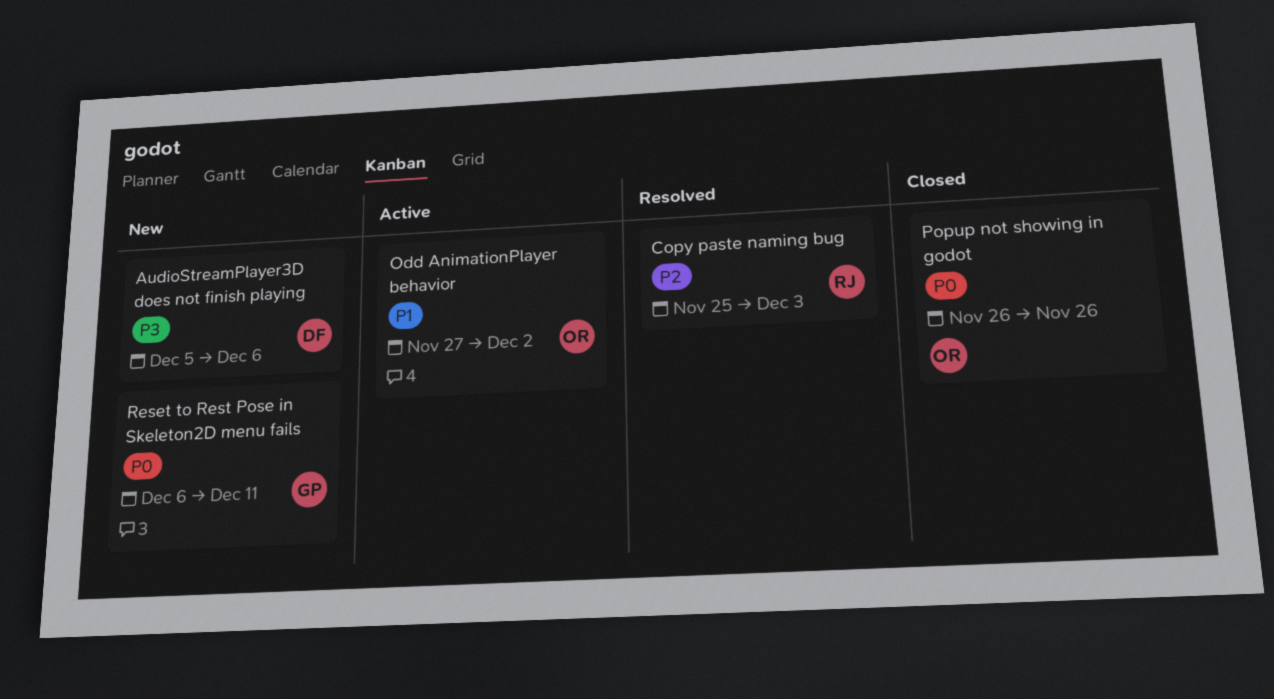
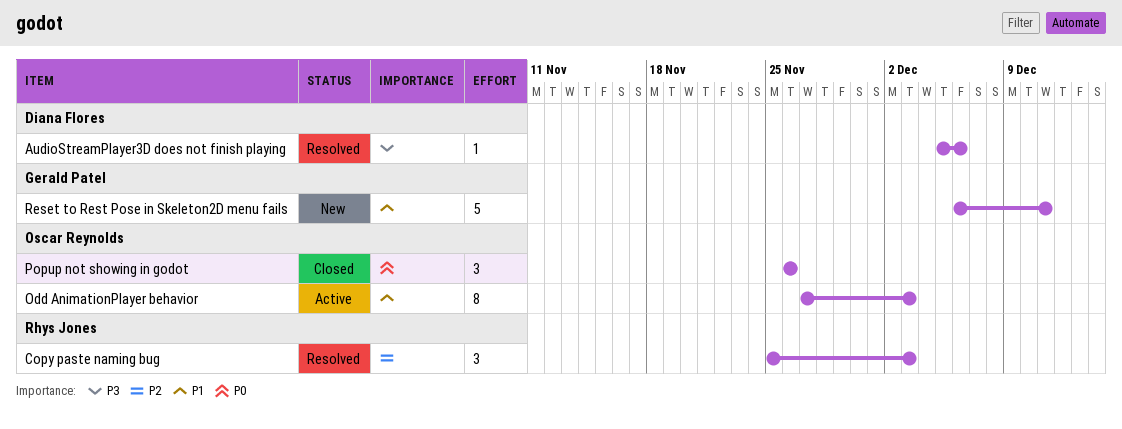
AudioStreamPlayer3D does not finish playing, status: New -> Resolved
Odd AnimationPlayer behavior, due: Dec 2 -> Dec 3
Reset to Rest Pose in Skeleton2D menu fails, priority: P0 -> P1

